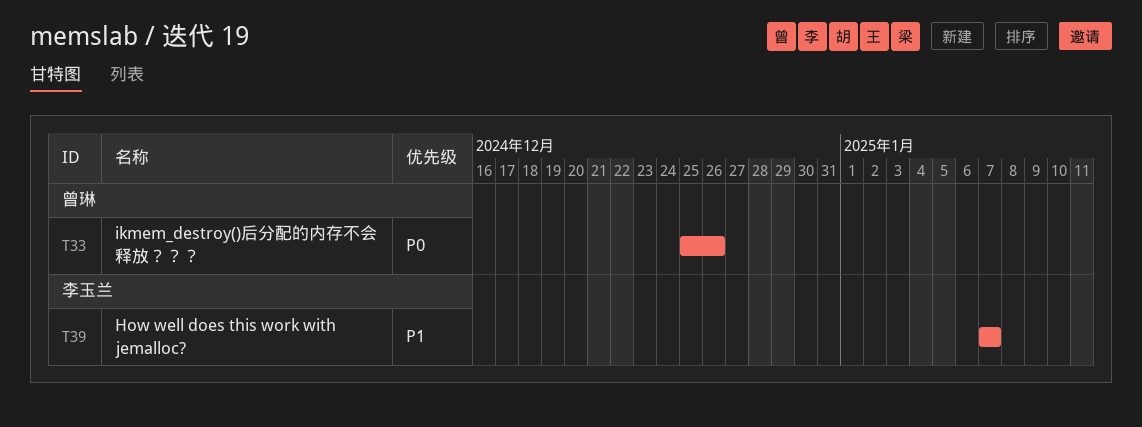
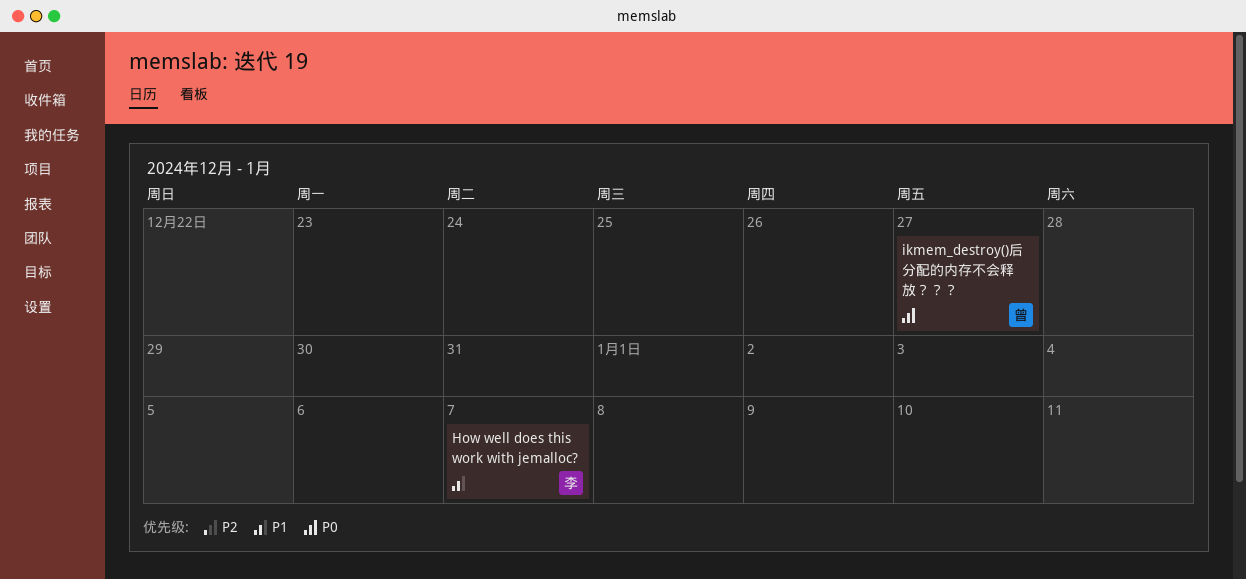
ikmem_destroy()后分配的内存不会释放？？？, due: Dec 26 -> Dec 27

